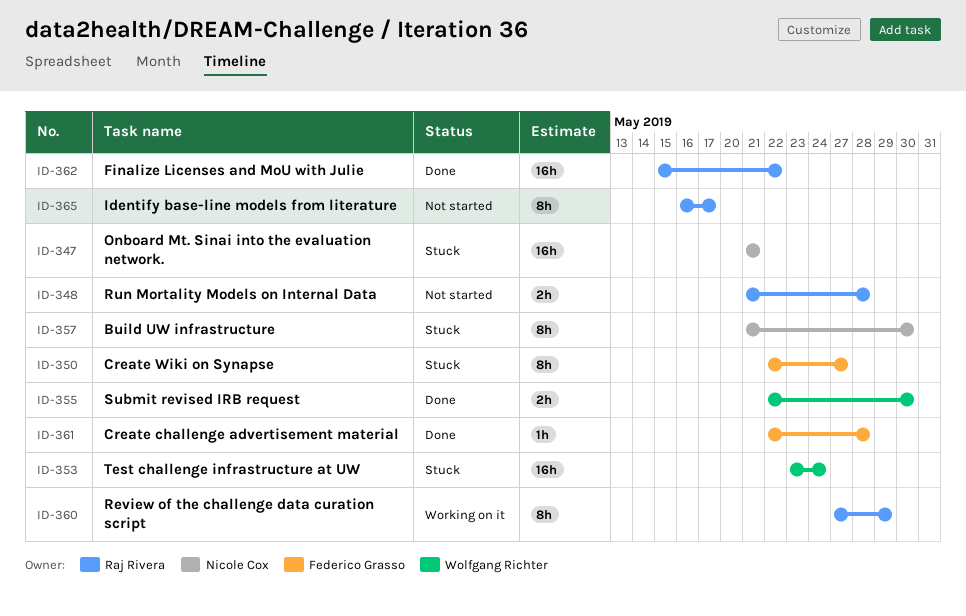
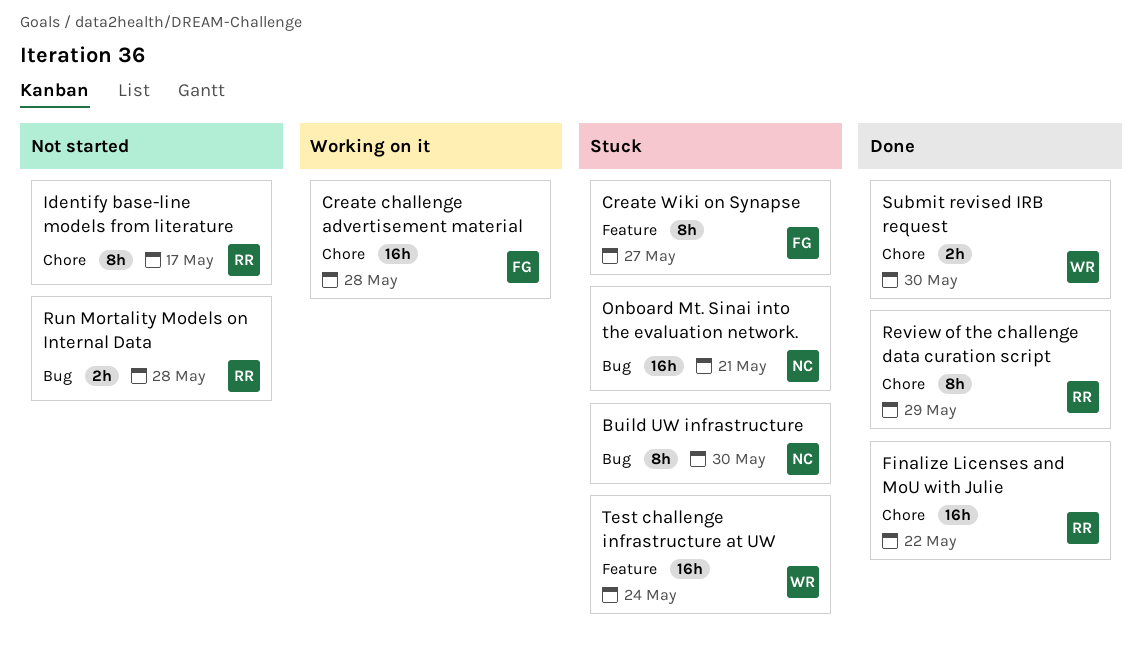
Create challenge advertisement material, status: Done -> Working on it
Create challenge advertisement material, estimate: 1h -> 16h
Review of the challenge data curation script, status: Working on it -> Done

